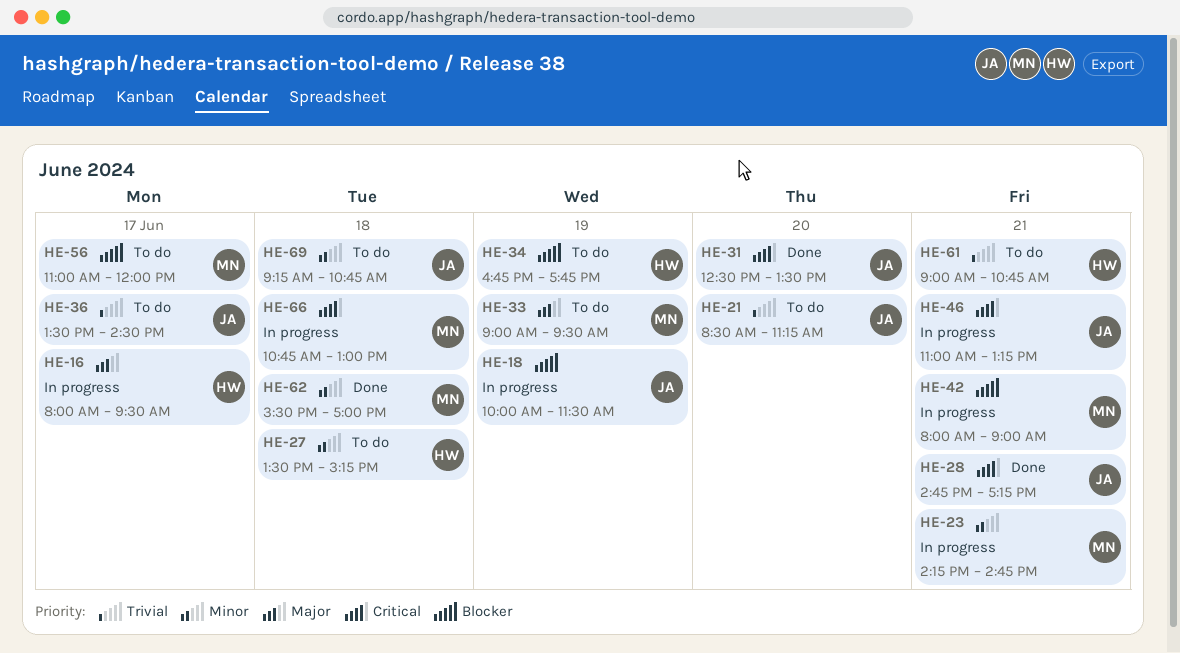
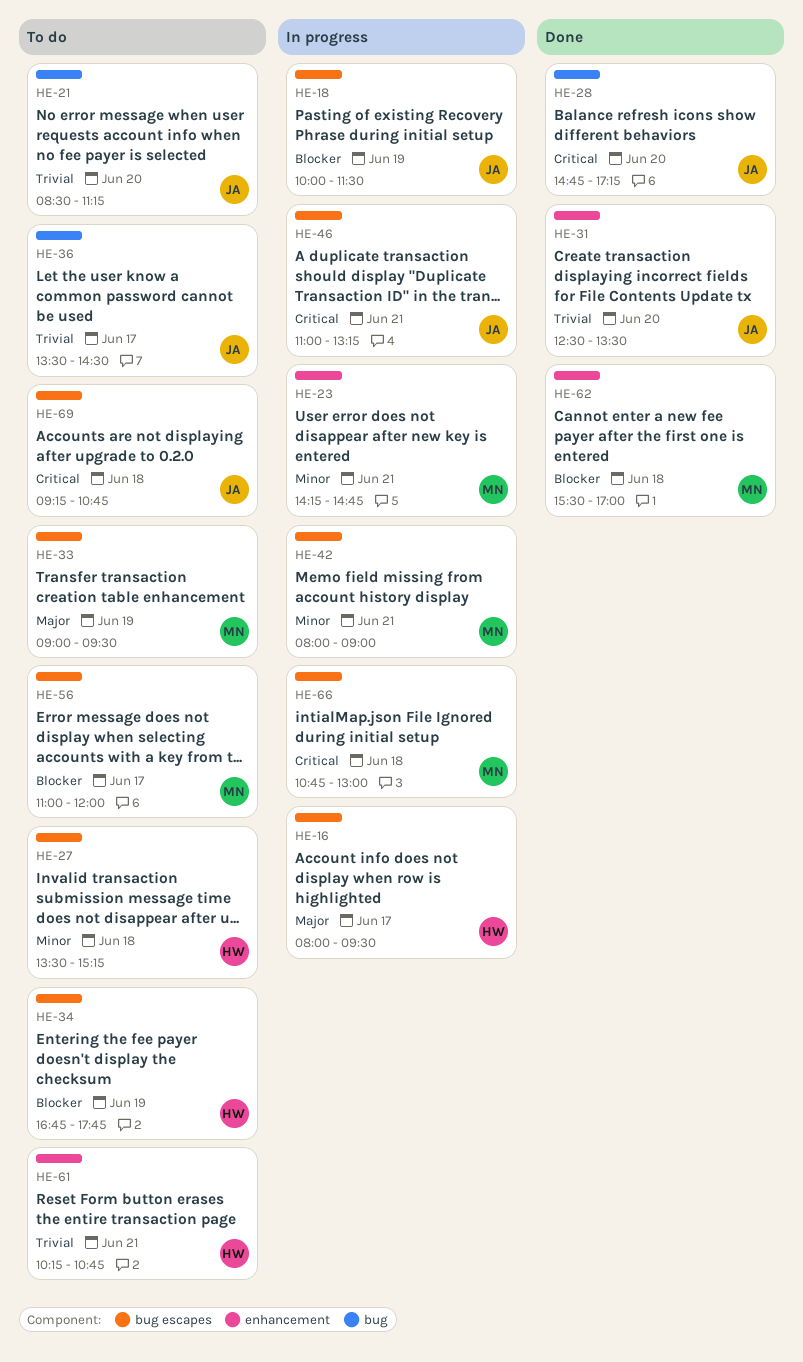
HE-28, day: Jun 21 -> Jun 20
HE-31, priority: Critical -> Trivial
HE-42, priority: Blocker -> Minor
HE-61, begins: 09:00 -> 10:15
HE-62, priority: Minor -> Blocker
HE-69, priority: Minor -> Critical

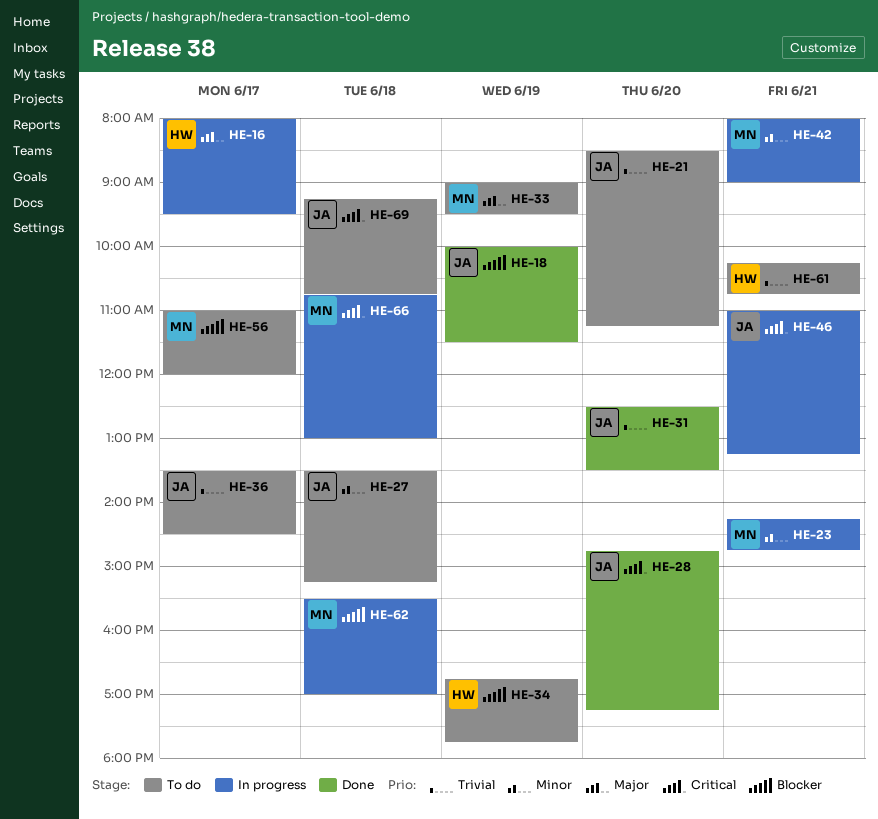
HE-18, status: In progress -> Done
HE-27, owner: HW -> JA
HE-62, status: Done -> In progress

